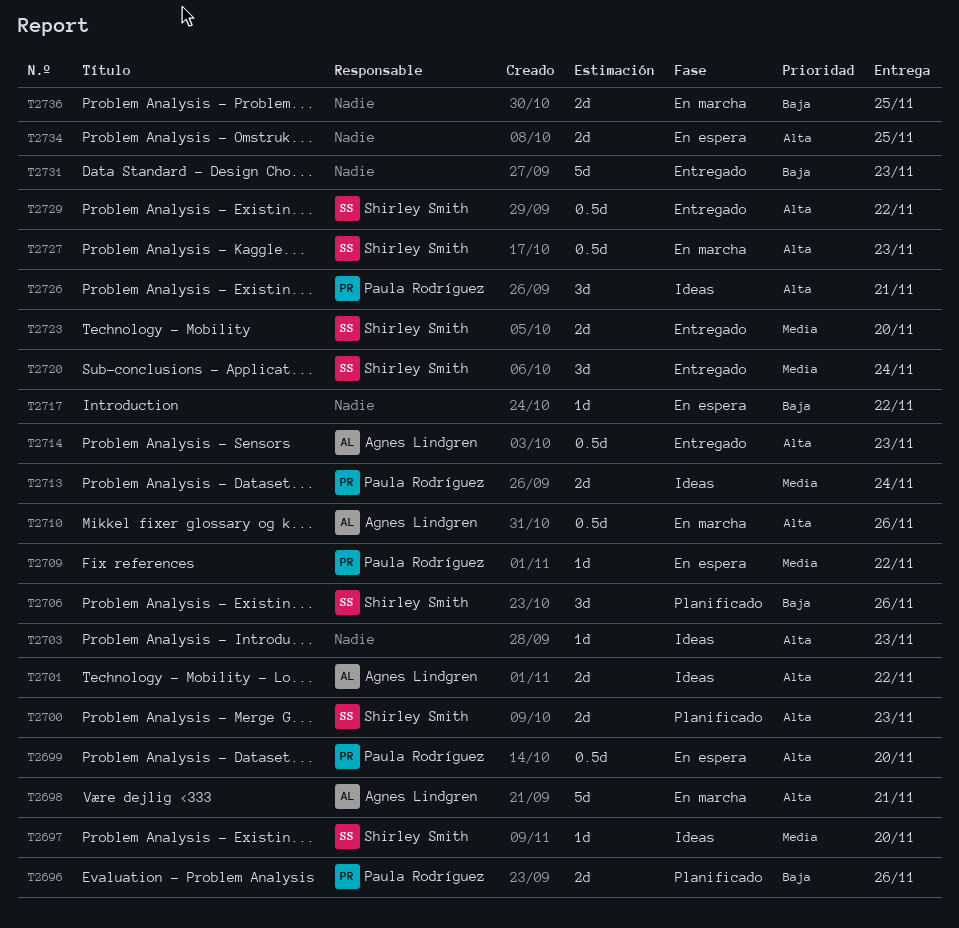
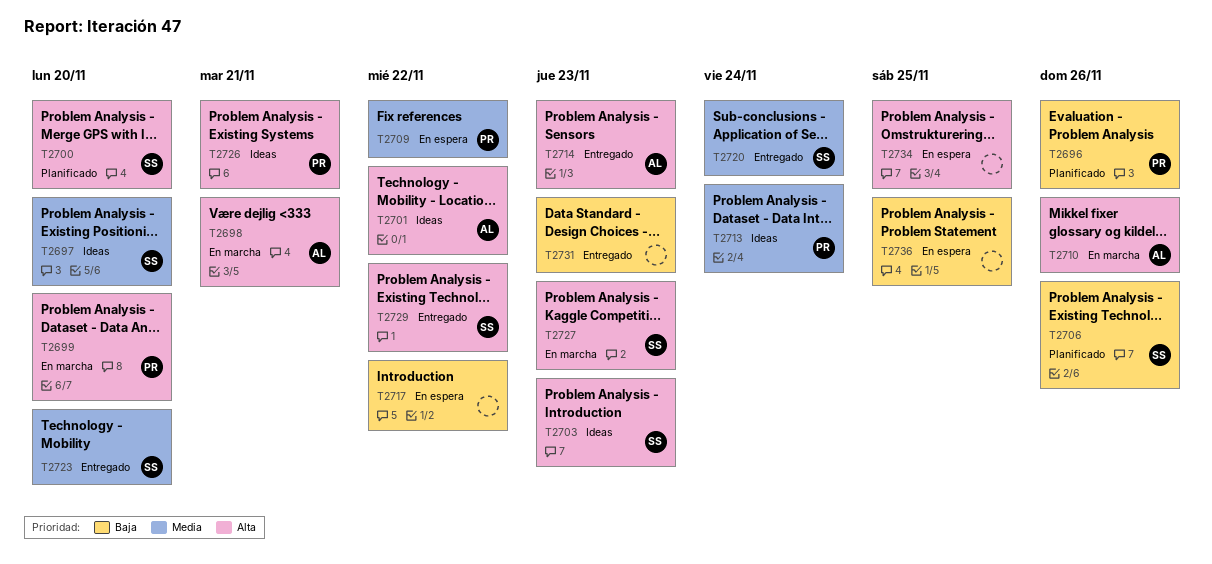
T2699, status: En espera -> En marcha
T2700, due: Nov 23 -> Nov 20
T2703, owner: none -> Shirley Smith
T2736, status: En marcha -> En espera

